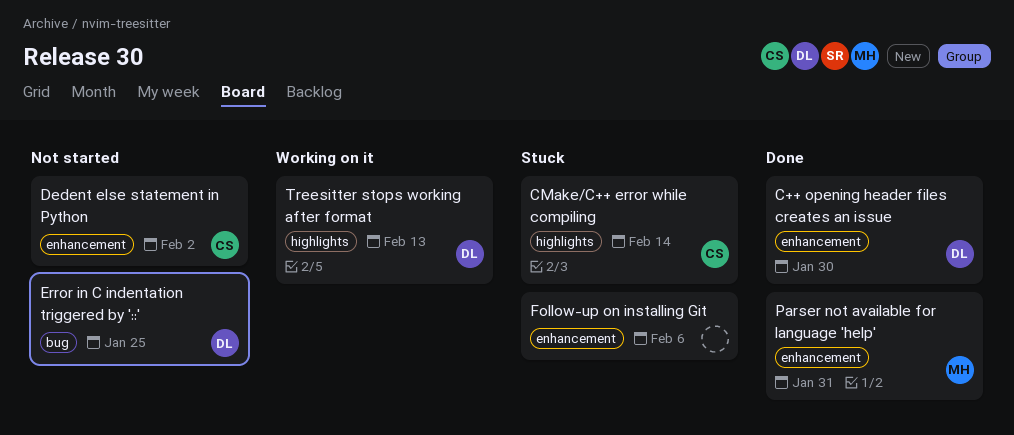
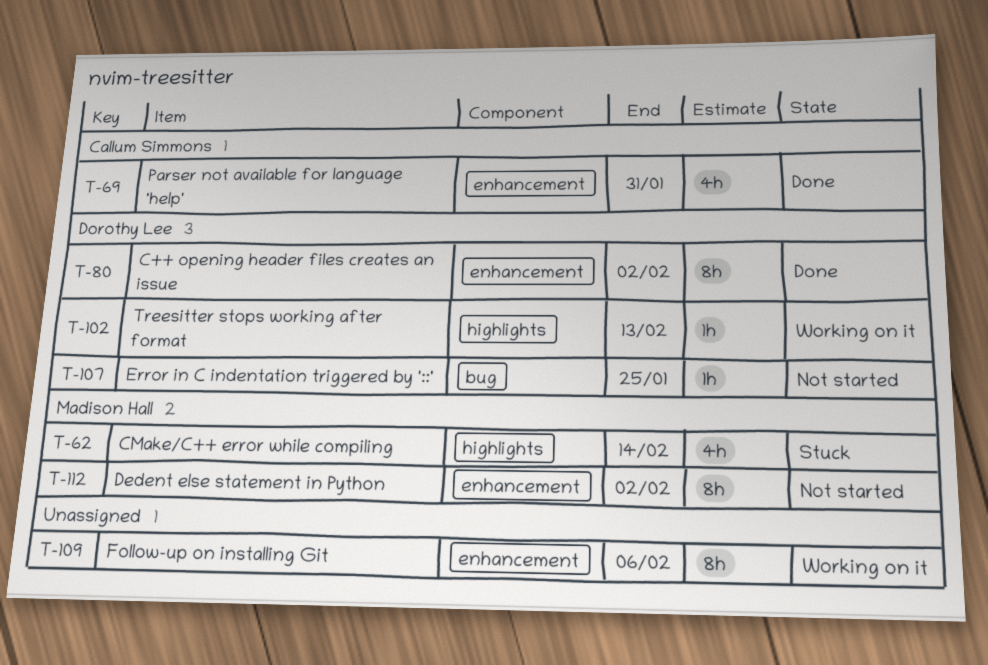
C++ opening header files creates an issue, due: Jan 30 -> Feb 2
CMake/C++ error while compiling, owner: Callum Simmons -> Madison Hall
Dedent else statement in Python, owner: Callum Simmons -> Madison Hall
Follow-up on installing Git, status: Stuck -> Working on it
Parser not available for language 'help', owner: Madison Hall -> Callum Simmons

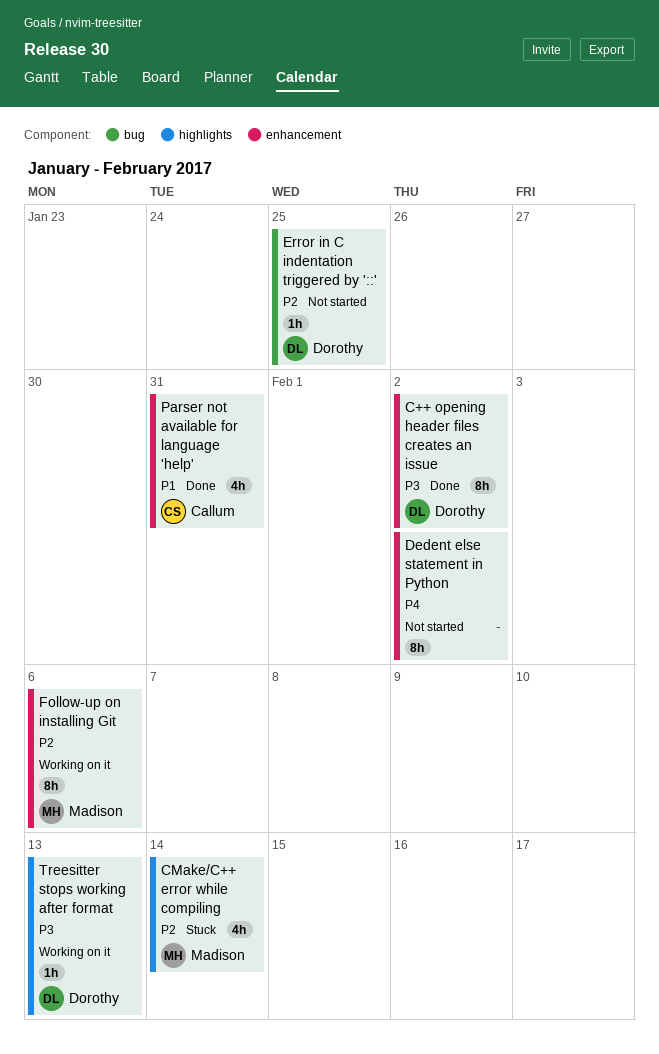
Dedent else statement in Python, owner: Madison Hall -> none
Follow-up on installing Git, owner: none -> Madison Hall

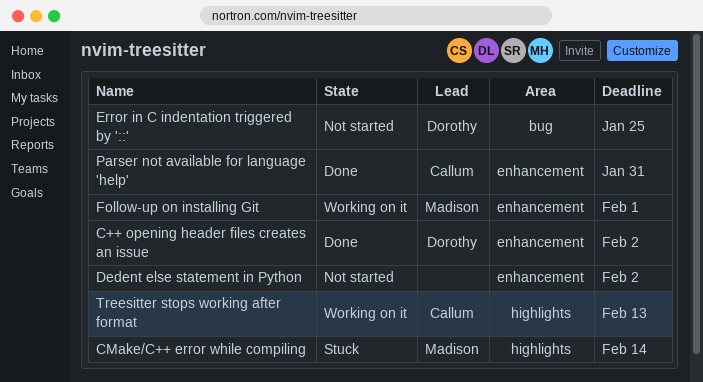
Follow-up on installing Git, due: Feb 6 -> Feb 1
Treesitter stops working after format, owner: Dorothy -> Callum

